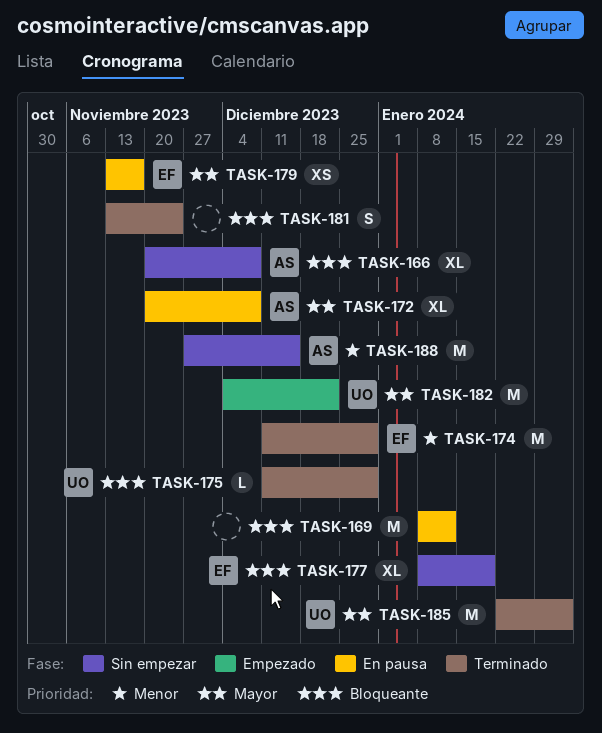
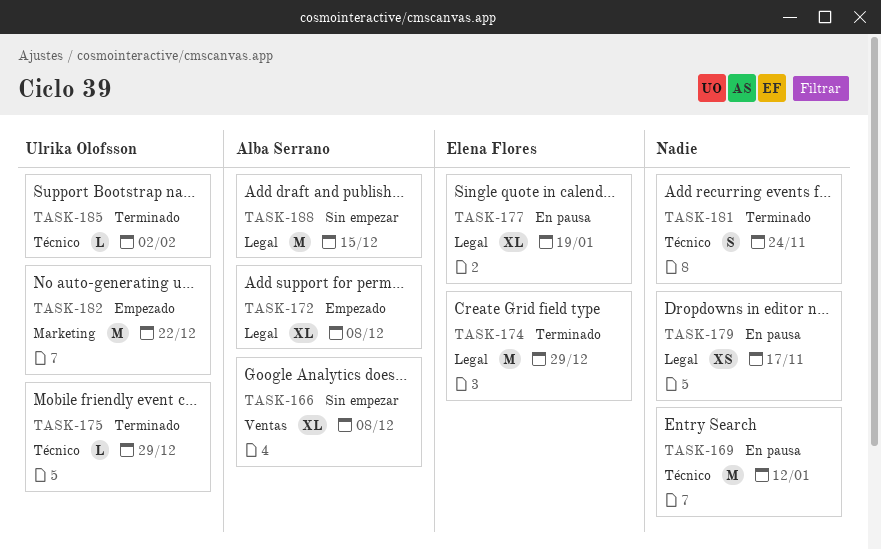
TASK-172, status: En pausa -> Empezado
TASK-177, status: Sin empezar -> En pausa
TASK-179, owner: Elena Flores -> none
TASK-185, estimate: M -> L

